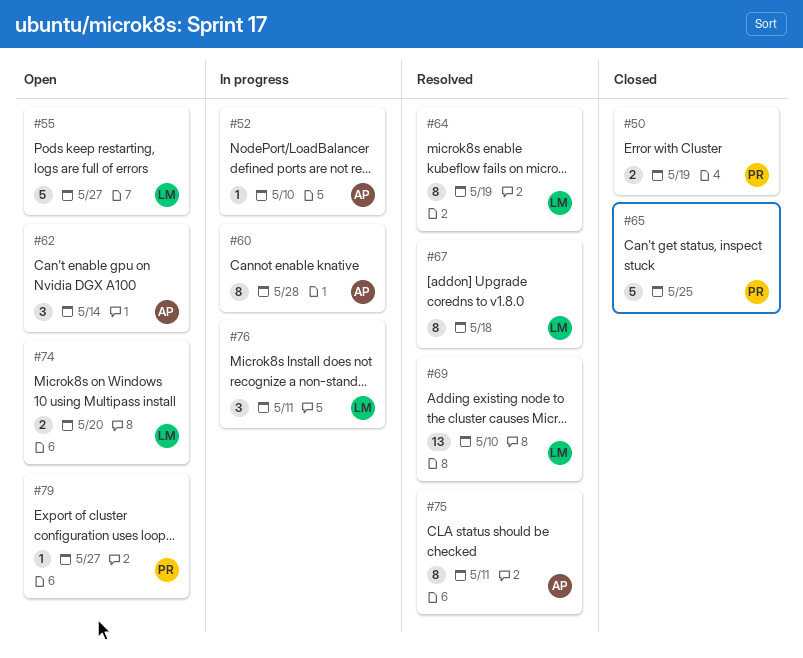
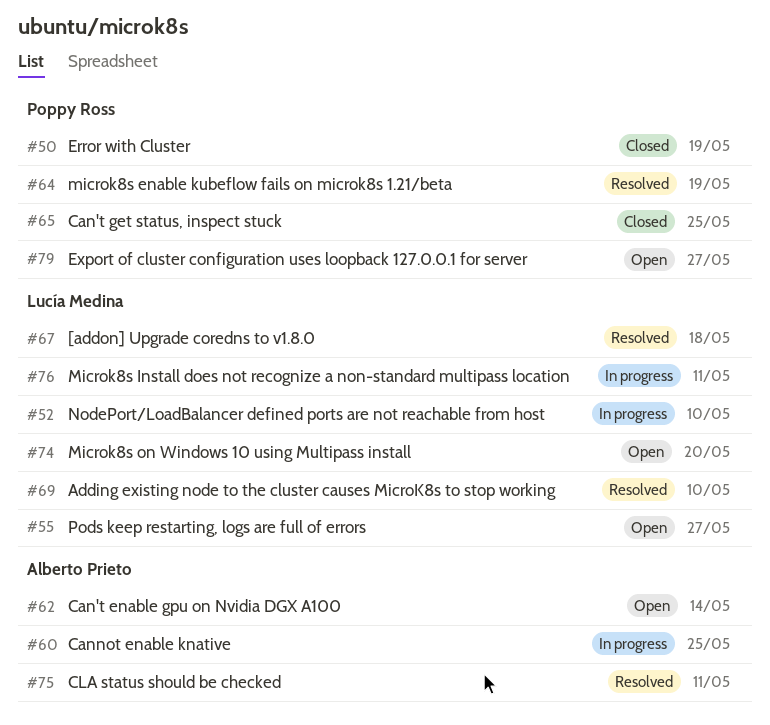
#52, owner: Alberto Prieto -> Lucía Medina
#60, due: May 28 -> May 25
#64, owner: Lucía Medina -> Poppy Ross

